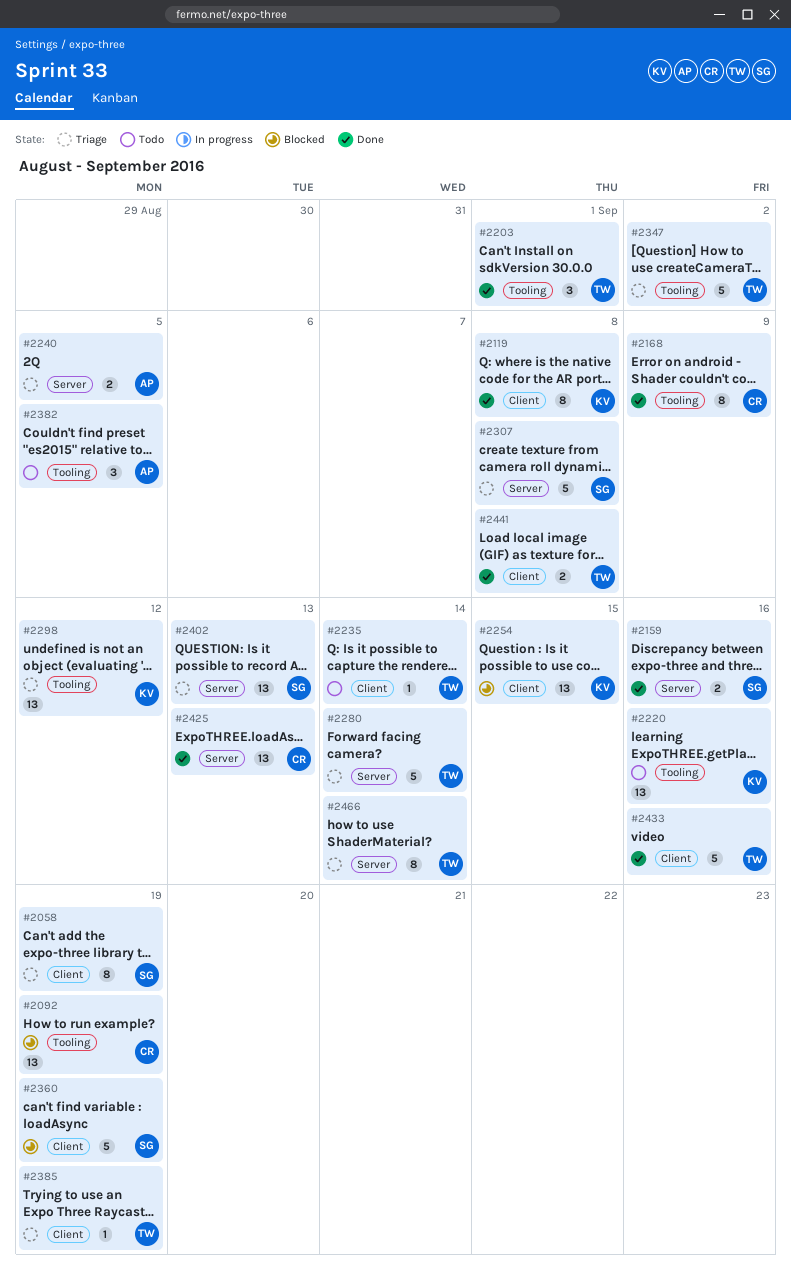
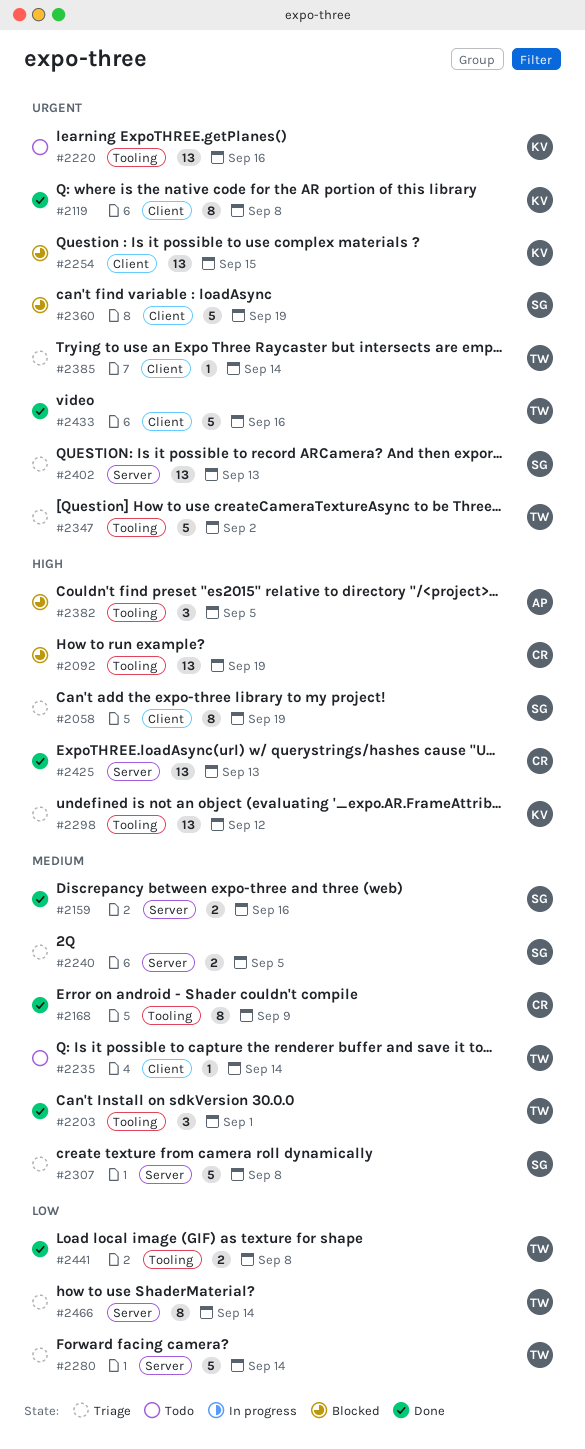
#2240, owner: AP -> SG
#2382, status: Todo -> Blocked
#2385, due: Sep 19 -> Sep 14
#2441, label: Client -> Tooling

